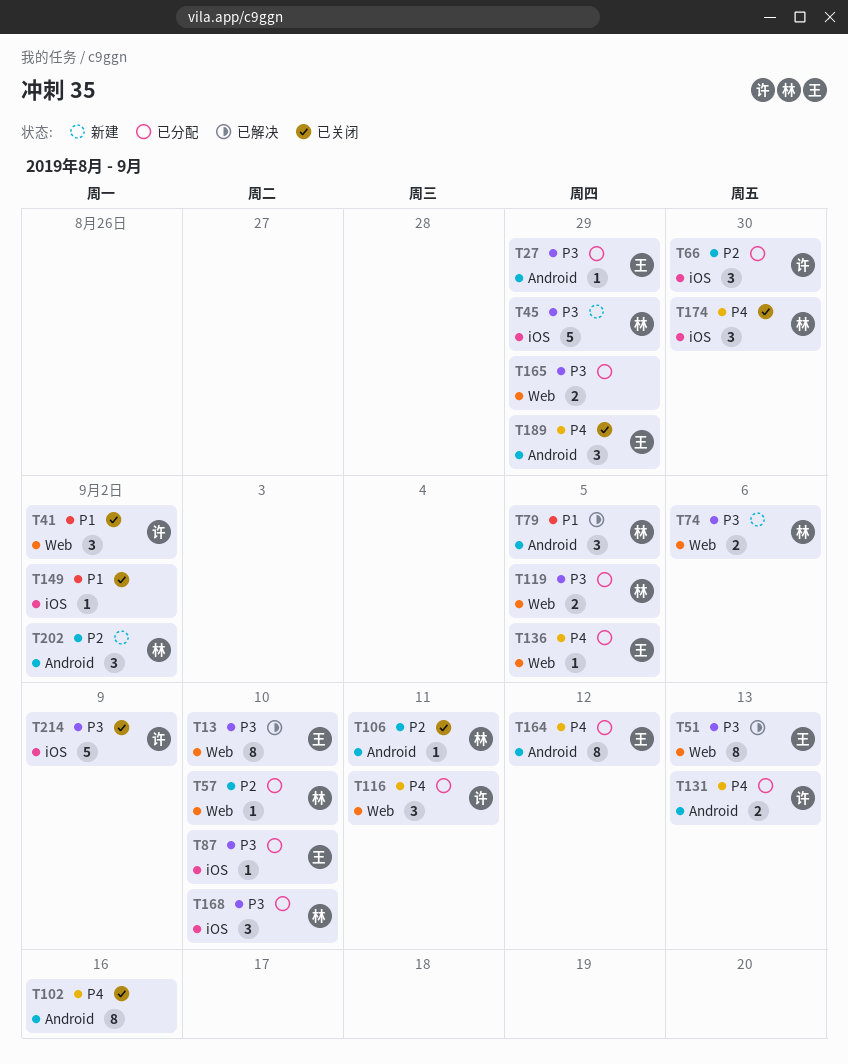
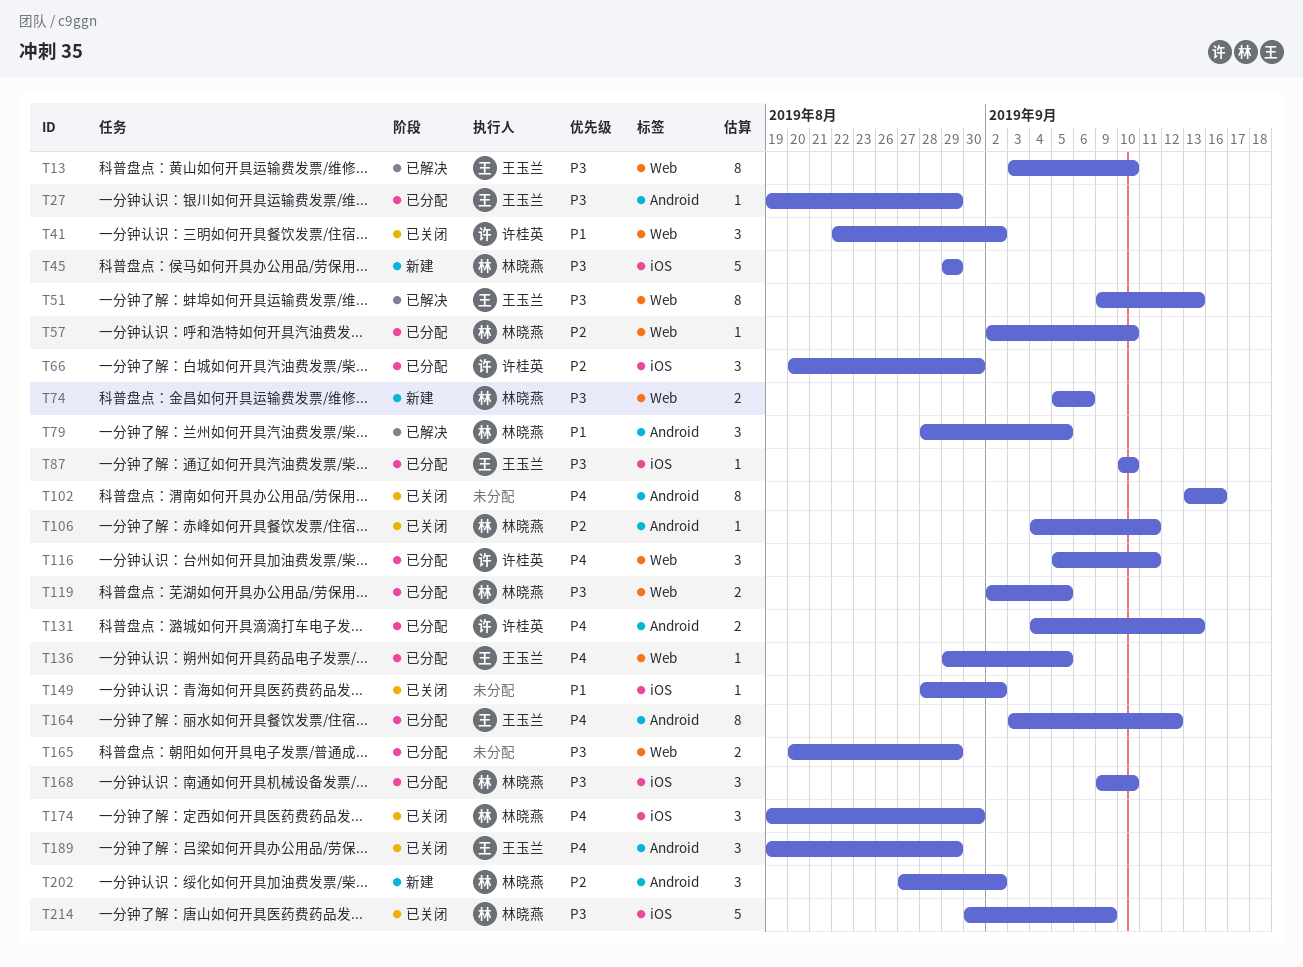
T214, owner: 许桂英 -> 林晓燕

